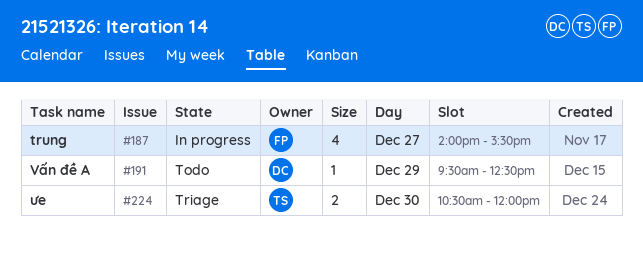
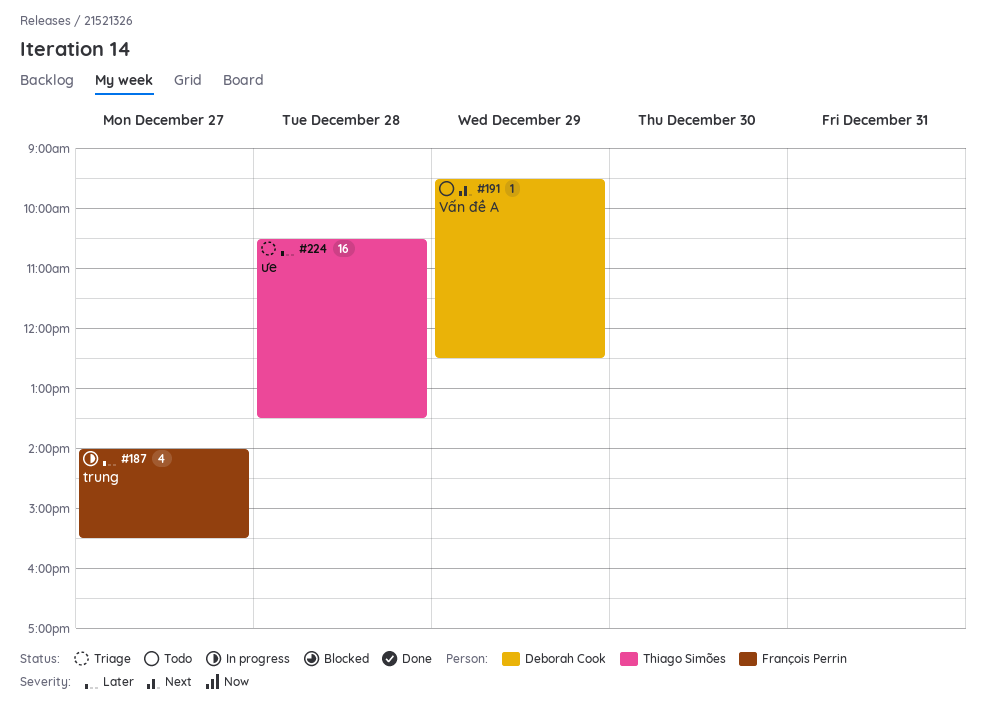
#224, estimate: 2 -> 16
#224, day: Dec 30 -> Dec 28
#224, ends: 12:00 -> 13:30

